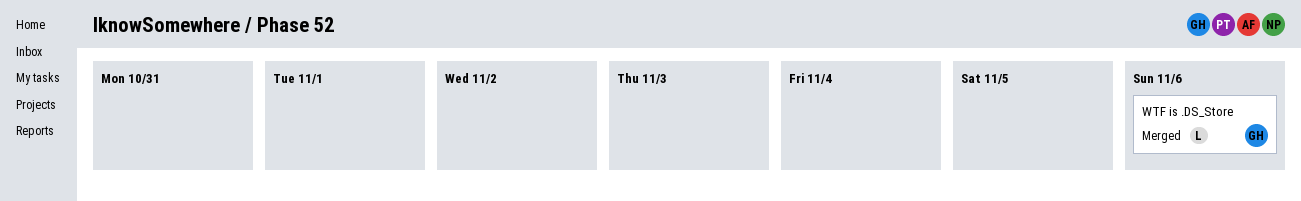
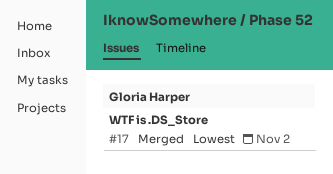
WTF is .DS_Store, due: Nov 6 -> Nov 2

